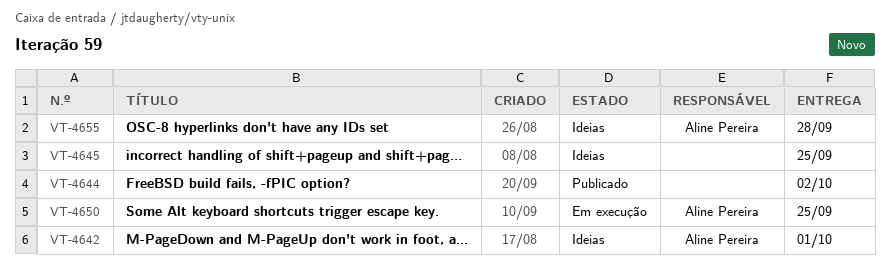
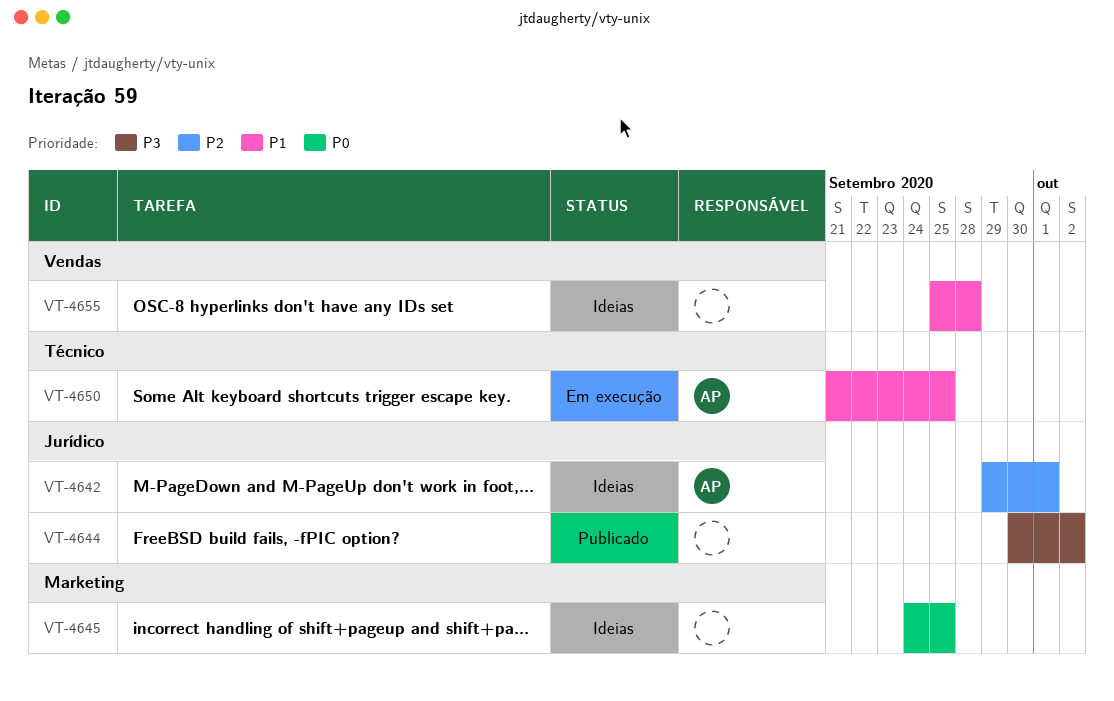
VT-4655, owner: Aline Pereira -> none

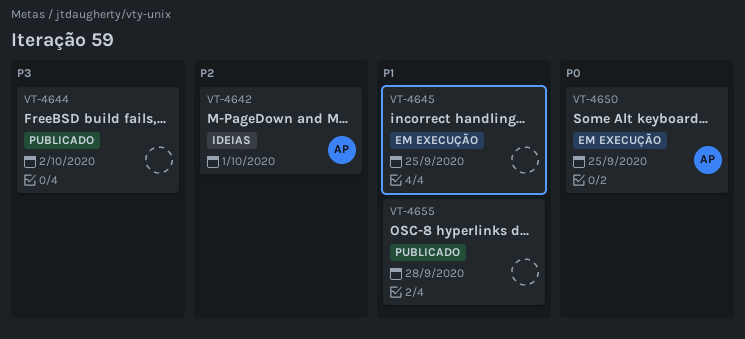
VT-4645, status: Ideias -> Em execução
VT-4645, priority: P0 -> P1
VT-4650, priority: P1 -> P0
VT-4655, status: Ideias -> Publicado

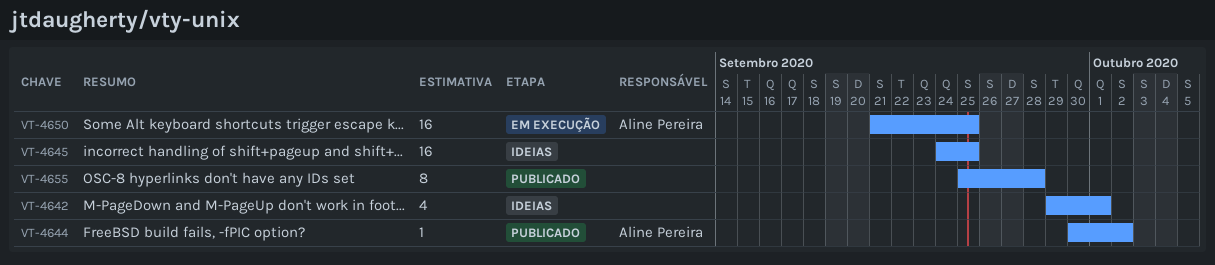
VT-4642, owner: Aline Pereira -> none
VT-4644, owner: none -> Aline Pereira
VT-4645, status: Em execução -> Ideias

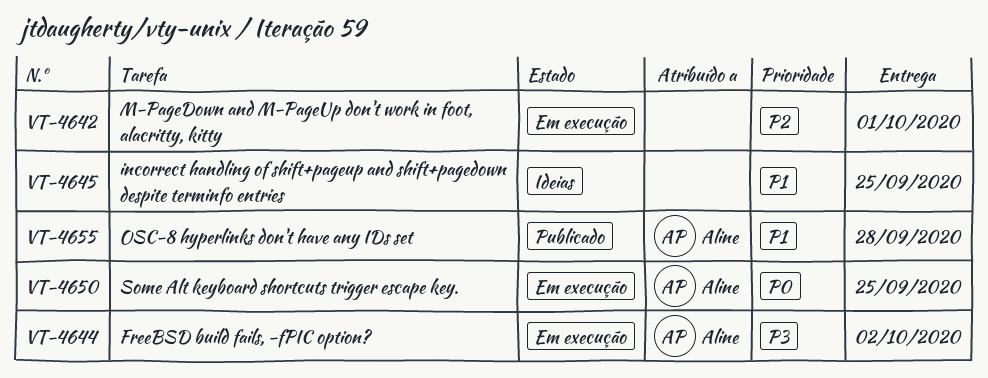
VT-4642, status: Ideias -> Em execução
VT-4644, status: Publicado -> Em execução
VT-4655, owner: none -> Aline Pereira

